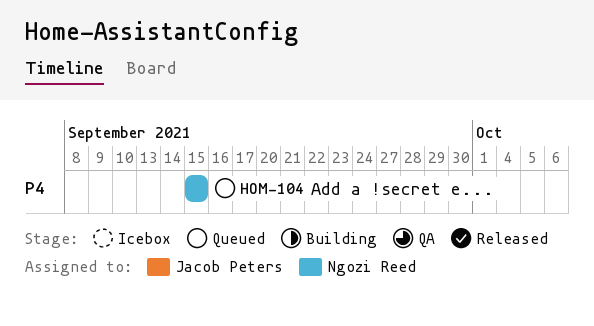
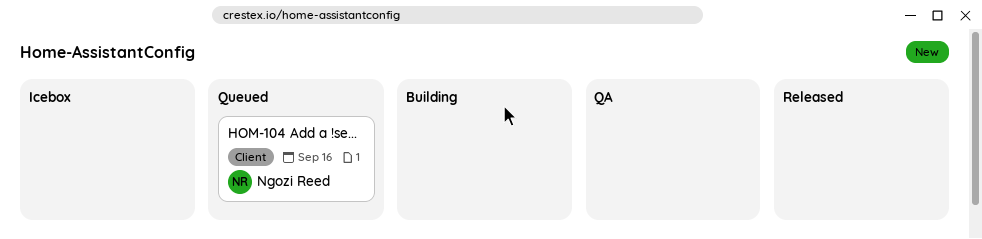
HOM-104, due: Sep 15 -> Sep 16

